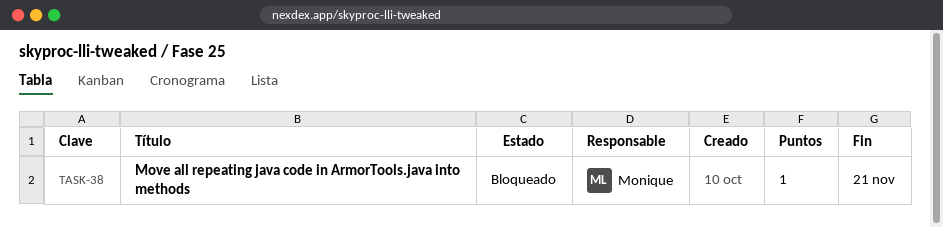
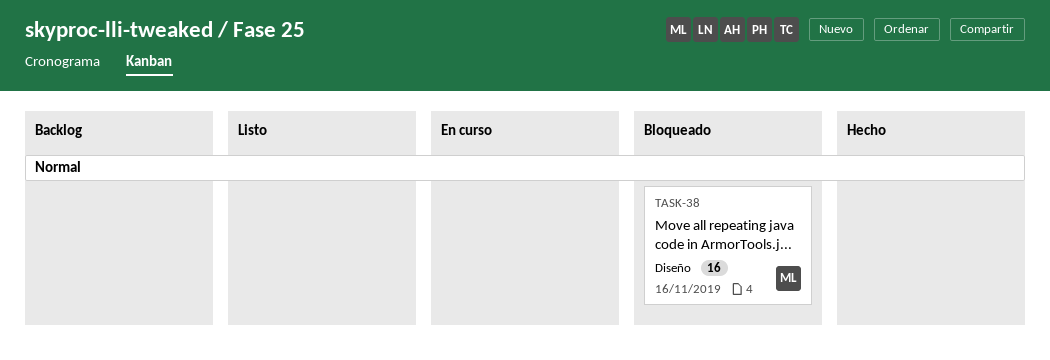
TASK-38, estimate: 1 -> 16
TASK-38, due: Nov 21 -> Nov 16

